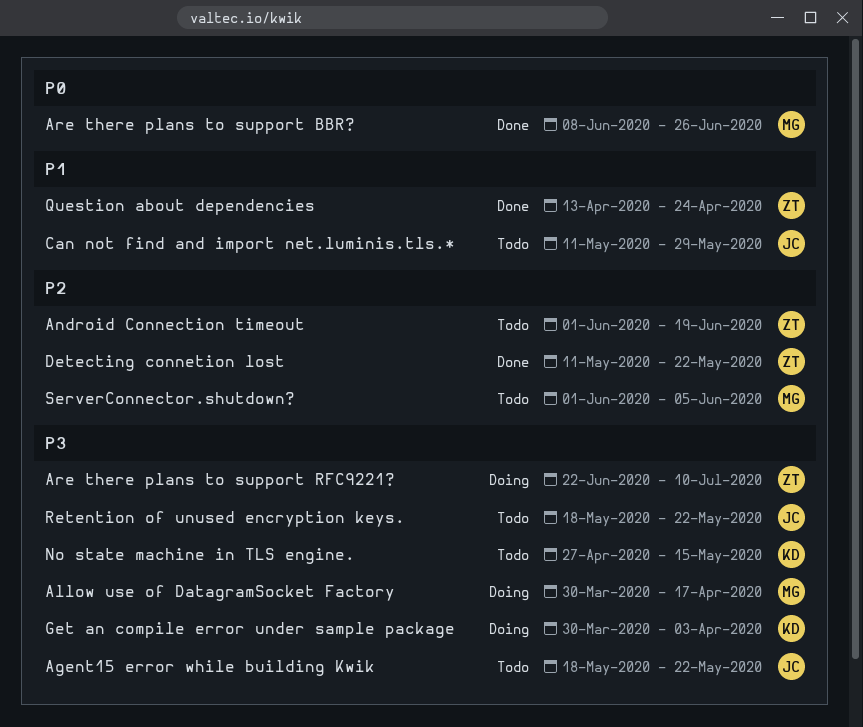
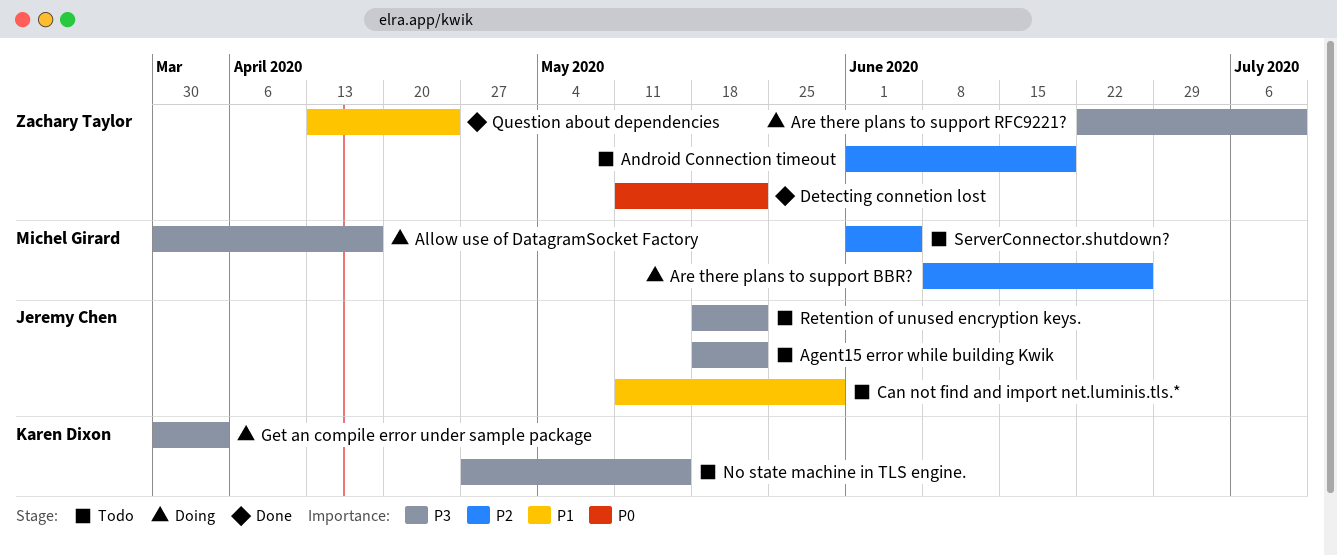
Are there plans to support BBR?, status: Done -> Doing
Are there plans to support BBR?, priority: P0 -> P2
Detecting connetion lost, priority: P2 -> P0

